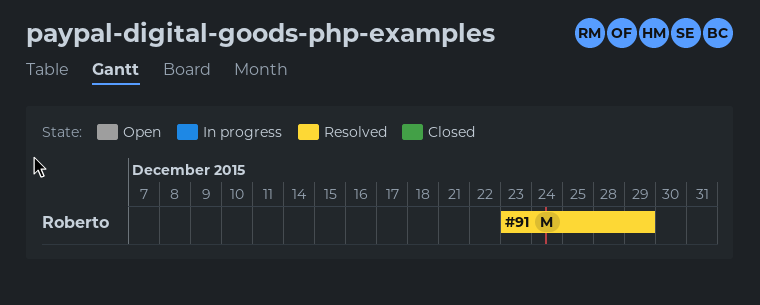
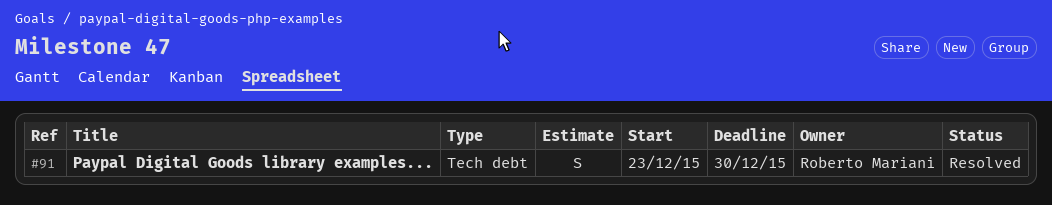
#91, estimate: M -> S
#91, due: Dec 29 -> Dec 30

